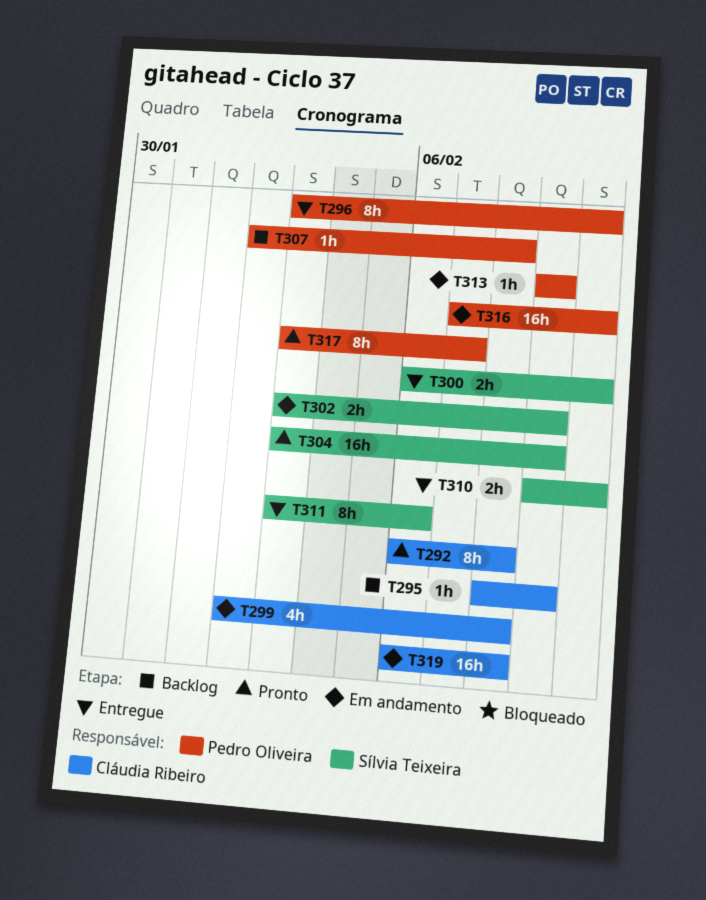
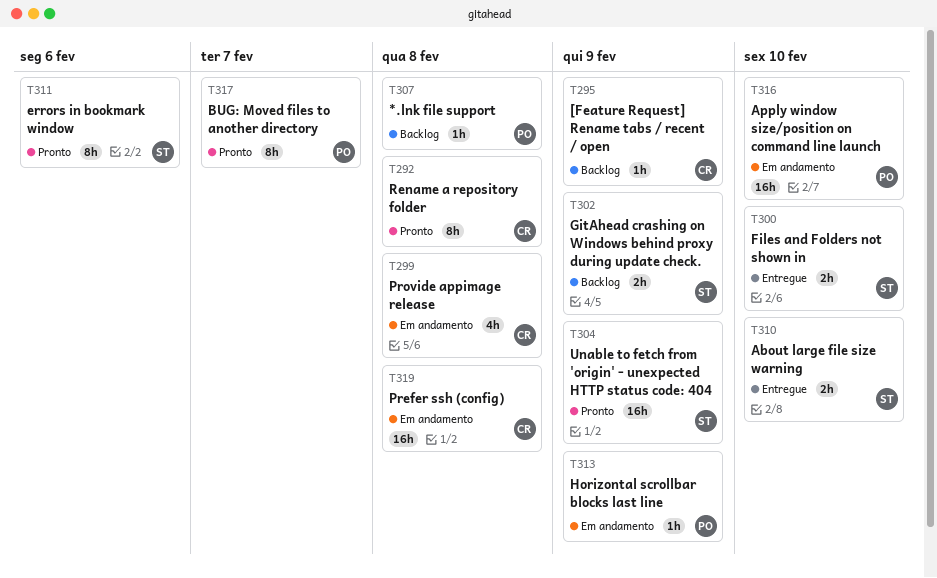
T296: present -> none
T302, status: Em andamento -> Backlog
T311, status: Entregue -> Pronto

